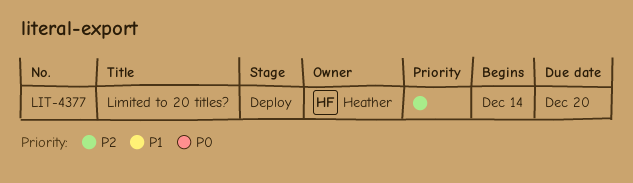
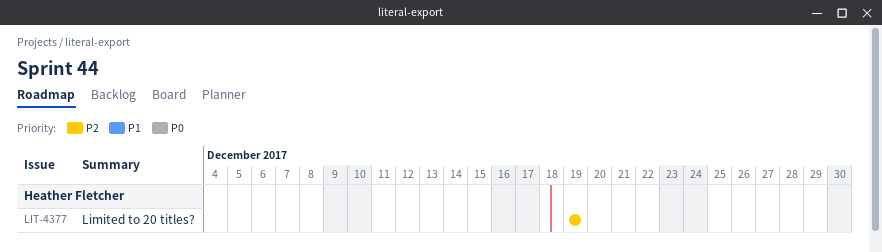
LIT-4377, start: Dec 14 -> Dec 19
LIT-4377, due: Dec 20 -> Dec 19

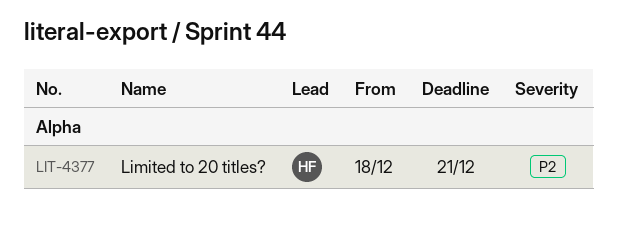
LIT-4377, start: Dec 19 -> Dec 18
LIT-4377, due: Dec 19 -> Dec 21

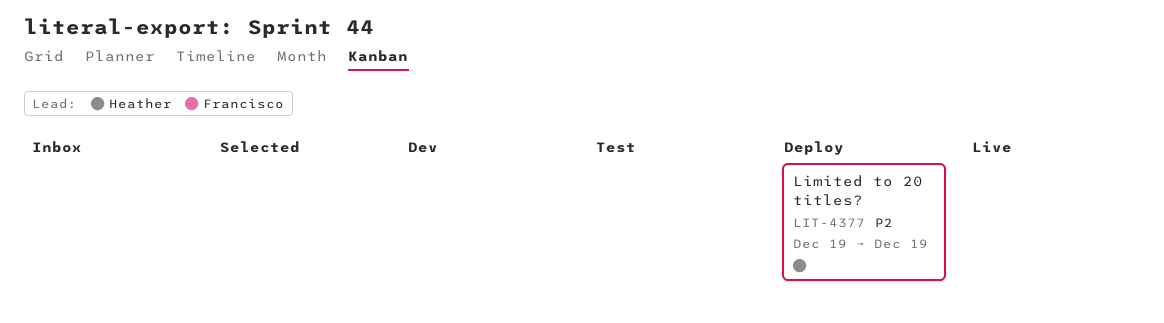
LIT-4377, start: Dec 18 -> Dec 19
LIT-4377, due: Dec 21 -> Dec 19

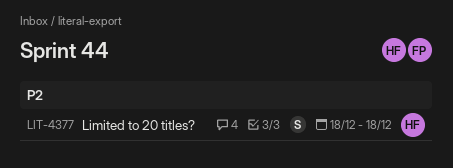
LIT-4377, start: Dec 19 -> Dec 18
LIT-4377, due: Dec 19 -> Dec 18

